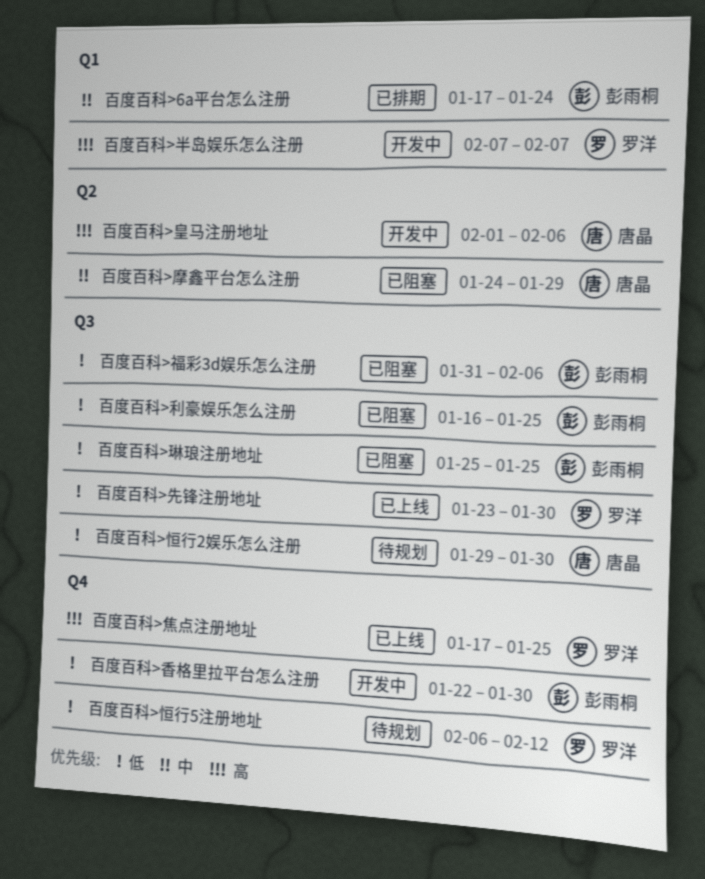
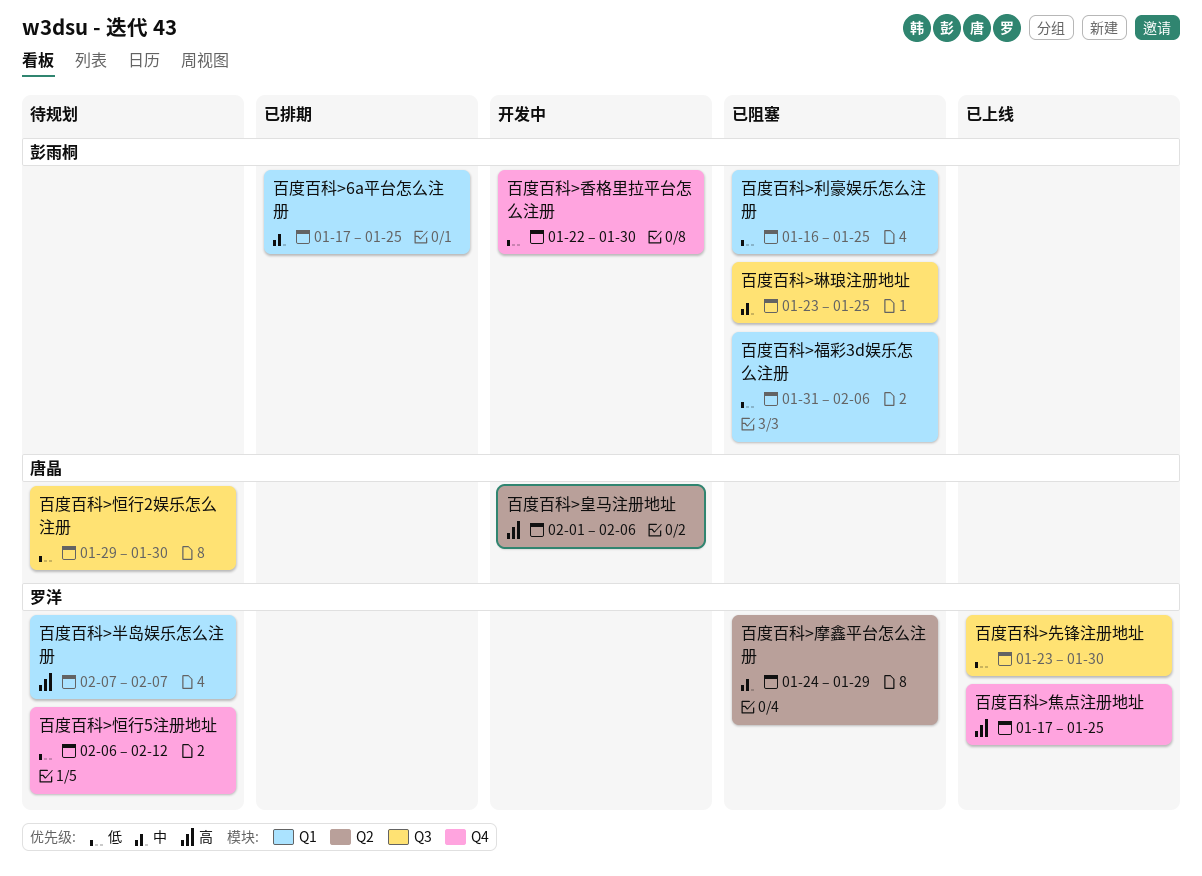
百度百科>6a平台怎么注册, due: Jan 24 -> Jan 25
百度百科>利豪娱乐怎么注册, label: Q3 -> Q1
百度百科>半岛娱乐怎么注册, status: 开发中 -> 待规划
百度百科>摩鑫平台怎么注册, owner: 唐晶 -> 罗洋
百度百科>琳琅注册地址, priority: 低 -> 中
百度百科>琳琅注册地址, start: Jan 25 -> Jan 23
百度百科>福彩3d娱乐怎么注册, label: Q3 -> Q1

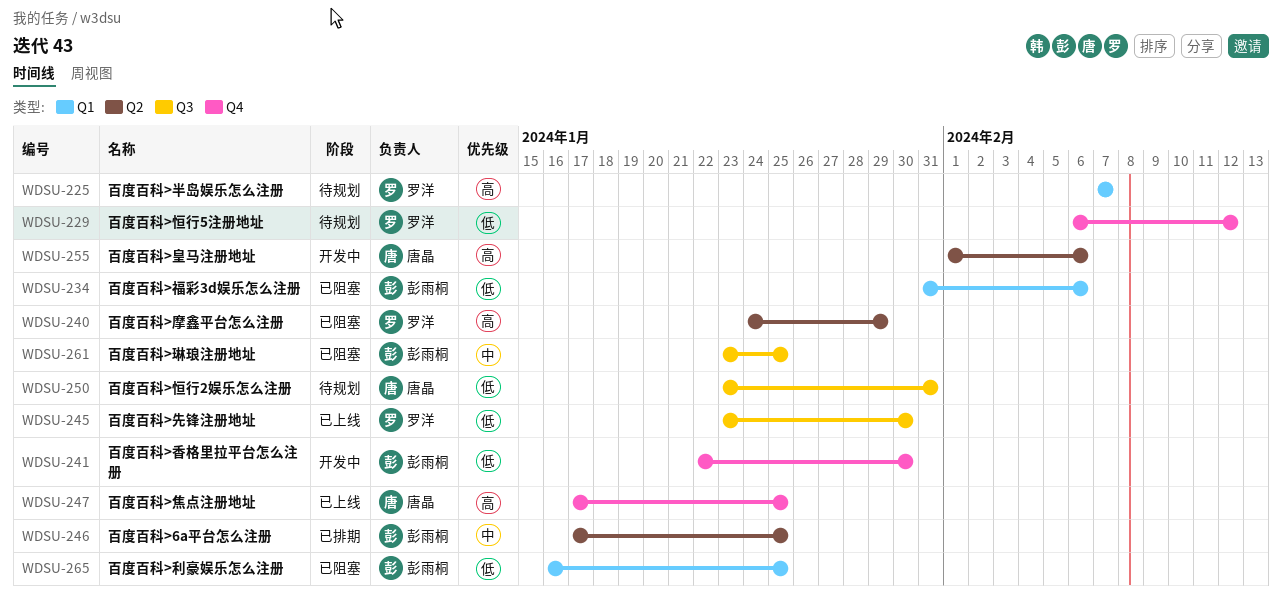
百度百科>6a平台怎么注册, label: Q1 -> Q2
百度百科>恒行2娱乐怎么注册, start: Jan 29 -> Jan 23
百度百科>恒行2娱乐怎么注册, due: Jan 30 -> Jan 31
百度百科>摩鑫平台怎么注册, priority: 中 -> 高
百度百科>焦点注册地址, owner: 罗洋 -> 唐晶

